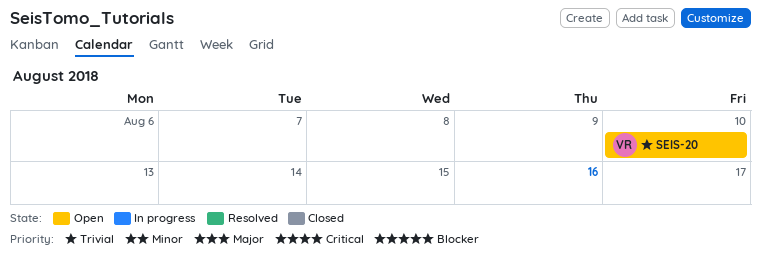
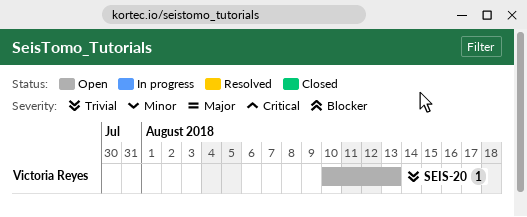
SEIS-20, due: Aug 10 -> Aug 13

